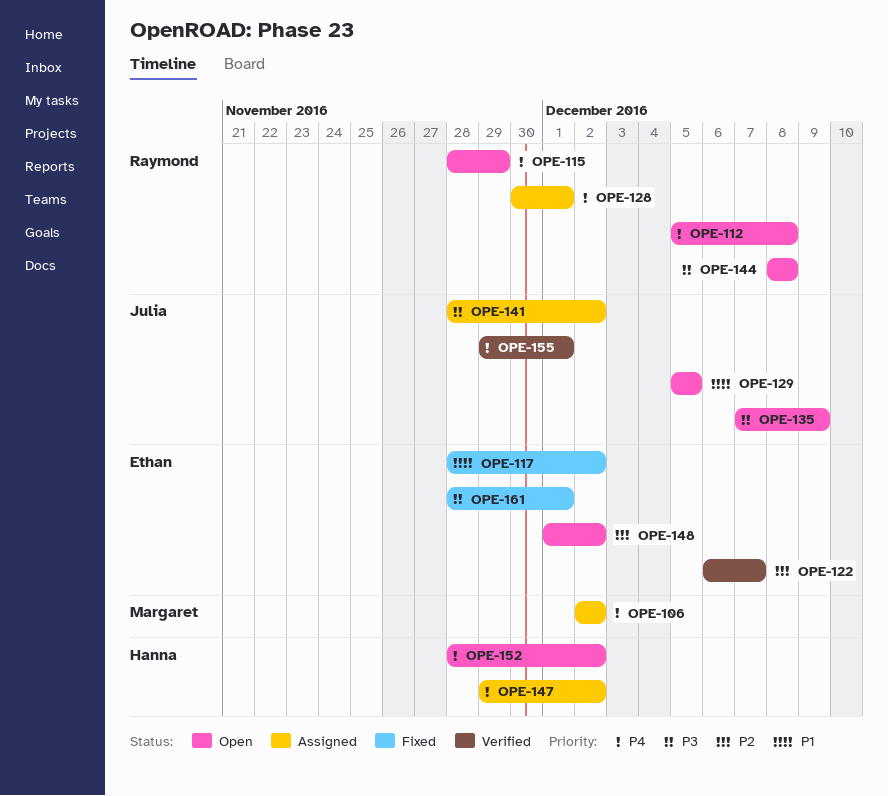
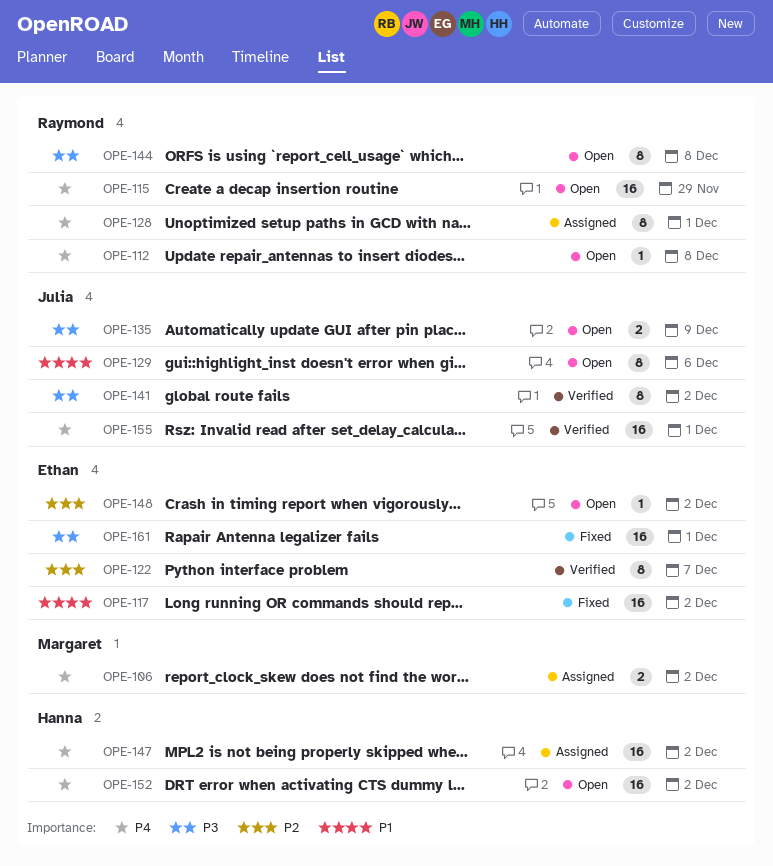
OPE-129, due: Dec 5 -> Dec 6
OPE-141, status: Assigned -> Verified

